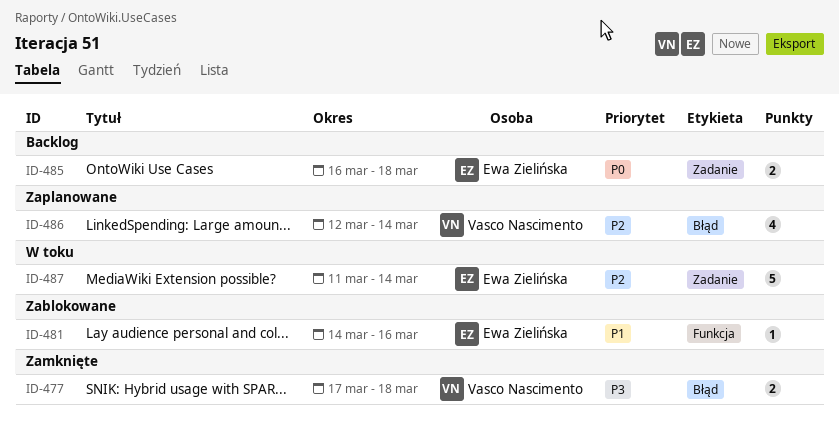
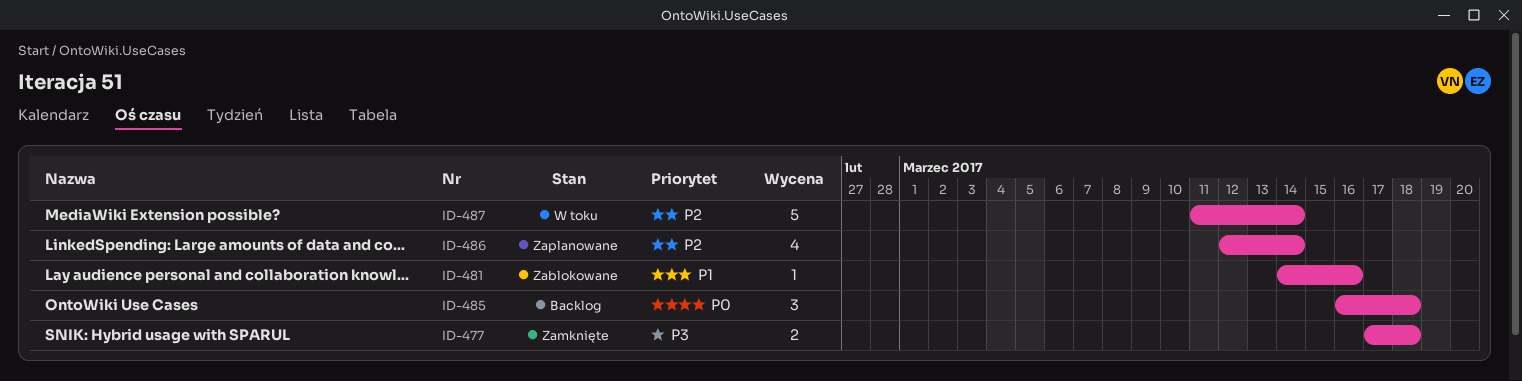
ID-485, estimate: 2 -> 3

